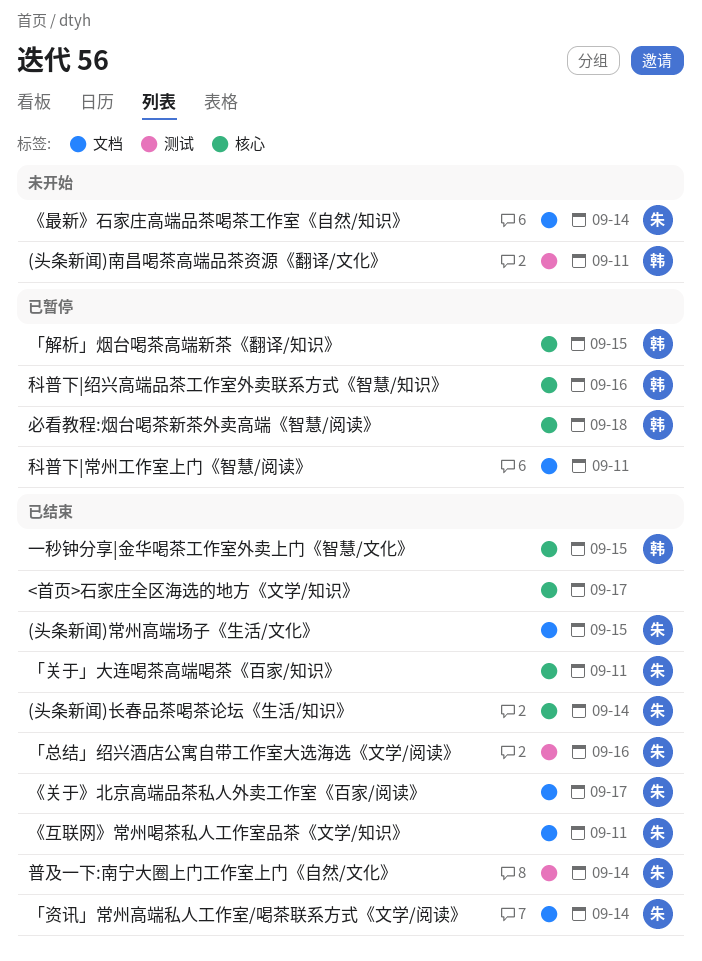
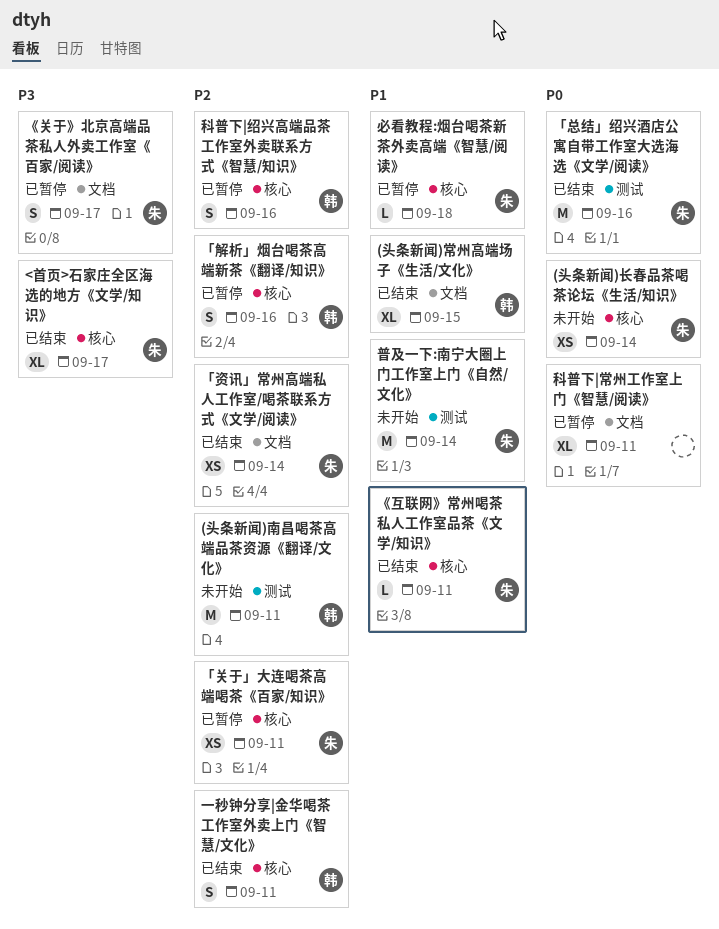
(头条新闻)常州高端场子《生活/文化》, owner: 朱 -> 韩
(头条新闻)长春品茶喝茶论坛《生活/知识》, status: 已结束 -> 未开始
<首页>石家庄全区海选的地方《文学/知识》, owner: none -> 朱
《互联网》常州喝茶私人工作室品茶《文学/知识》, label: 文档 -> 核心
《关于》北京高端品茶私人外卖工作室《百家/阅读》, status: 已结束 -> 已暂停
《最新》石家庄高端品茶喝茶工作室《自然/知识》: present -> none
「关于」大连喝茶高端喝茶《百家/知识》, status: 已结束 -> 已暂停
「解析」烟台喝茶高端新茶《翻译/知识》, due: Sep 15 -> Sep 16
一秒钟分享|金华喝茶工作室外卖上门《智慧/文化》, due: Sep 15 -> Sep 11
必看教程:烟台喝茶新茶外卖高端《智慧/阅读》, owner: 韩 -> 朱
普及一下:南宁大圈上门工作室上门《自然/文化》, status: 已结束 -> 未开始

